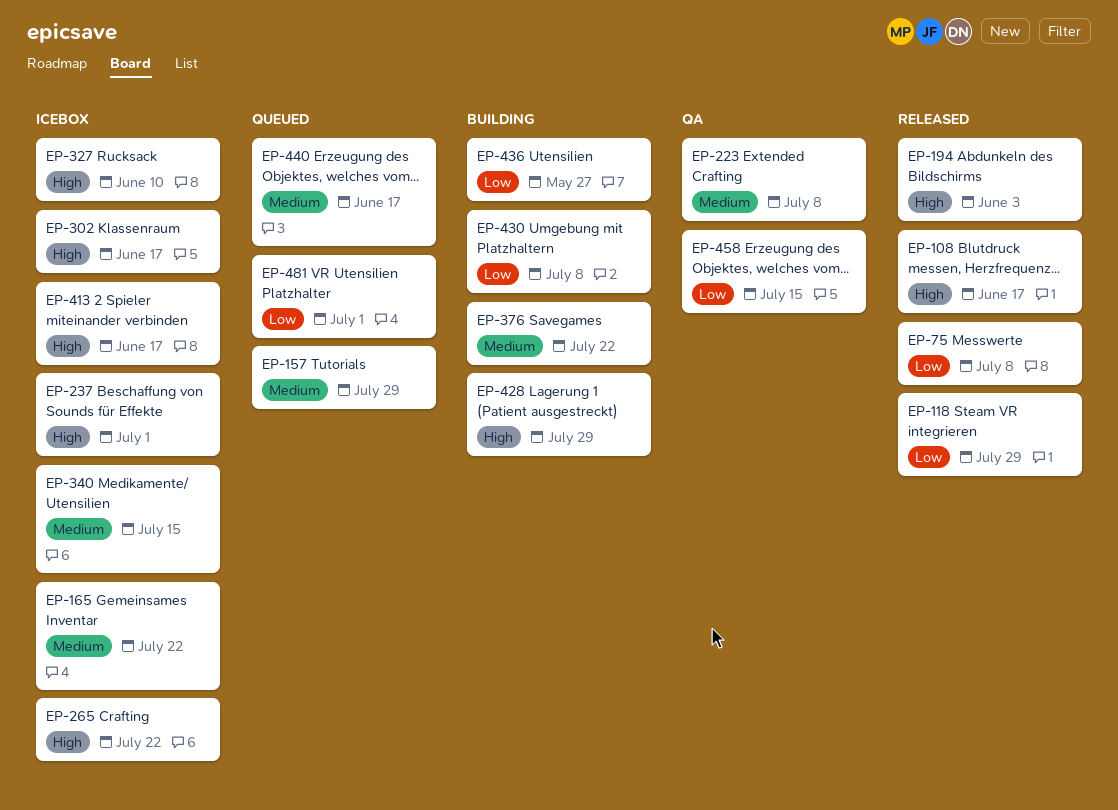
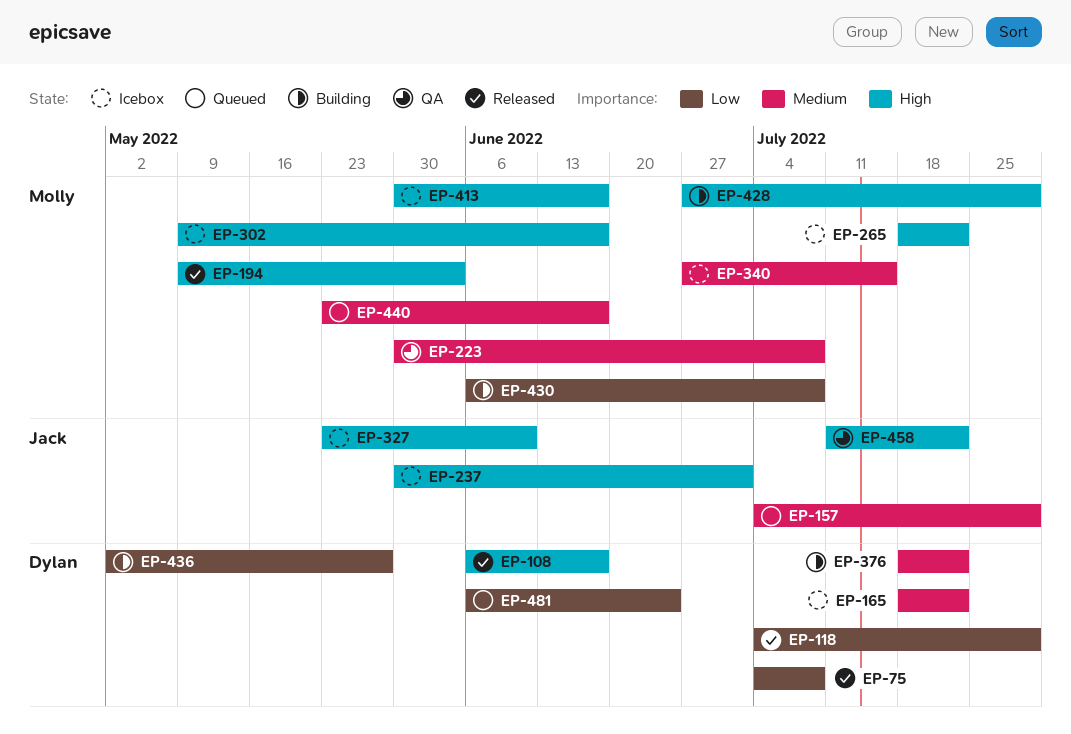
EP-458, priority: Low -> High
EP-458, due: Jul 15 -> Jul 22
EP-481, due: Jul 1 -> Jun 24

